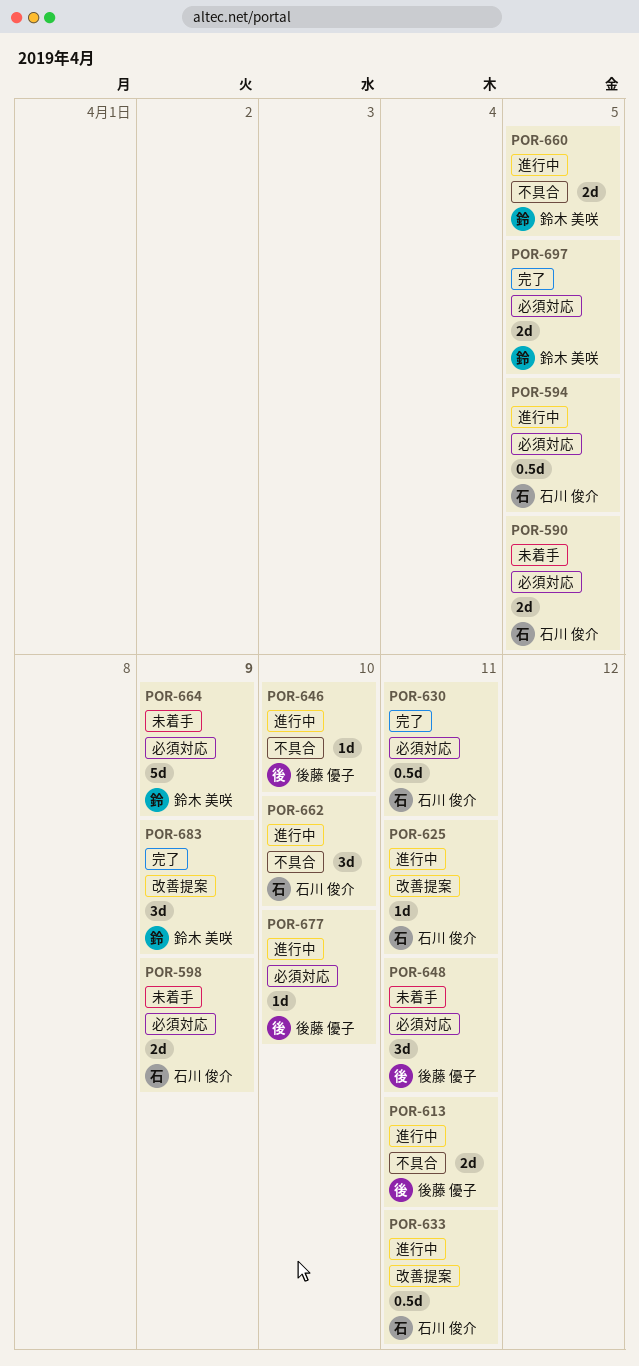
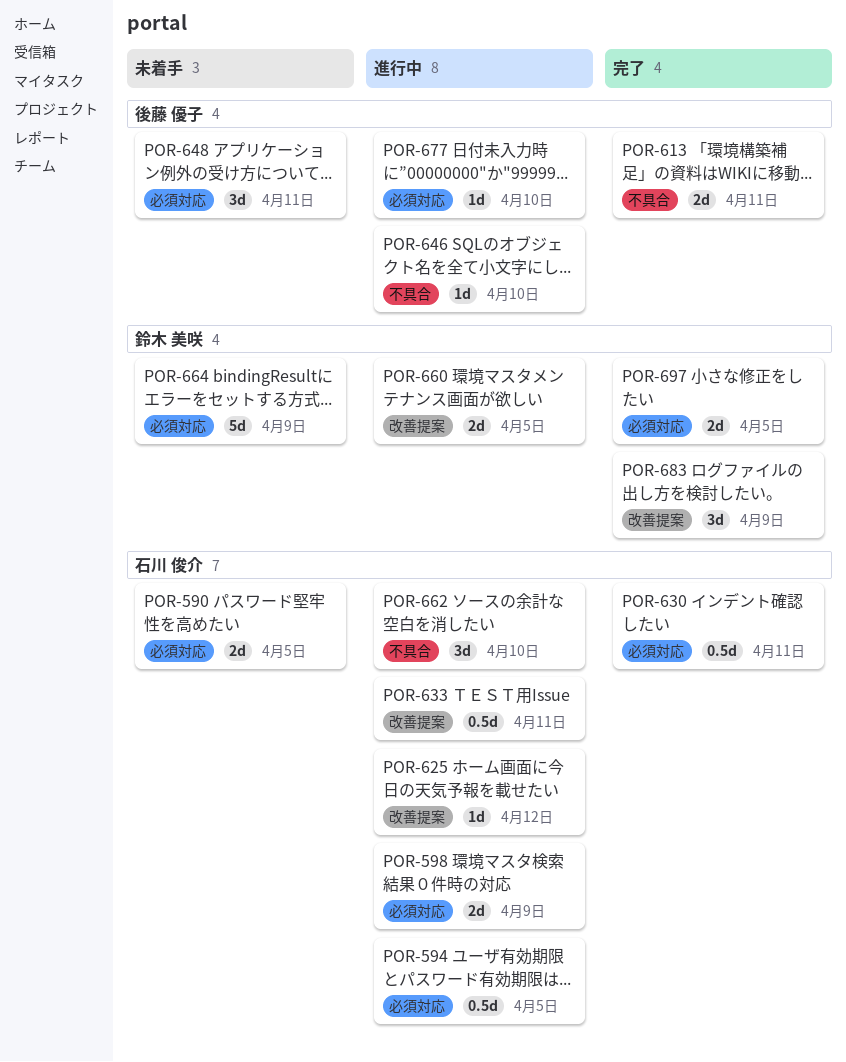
POR-598, status: 未着手 -> 進行中
POR-613, status: 進行中 -> 完了
POR-625, due: Apr 11 -> Apr 12
POR-660, label: 不具合 -> 改善提案

